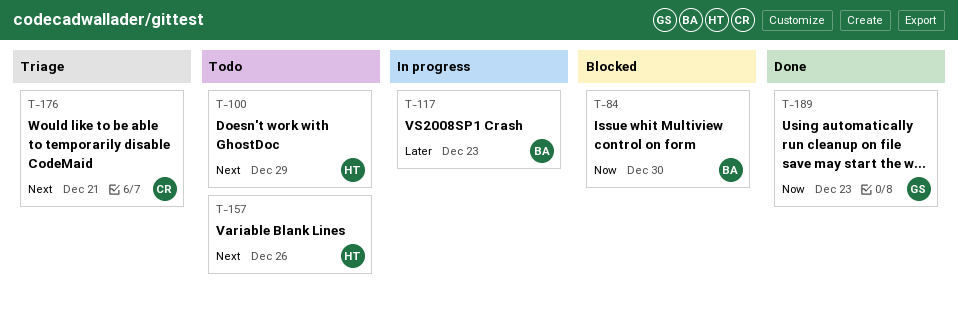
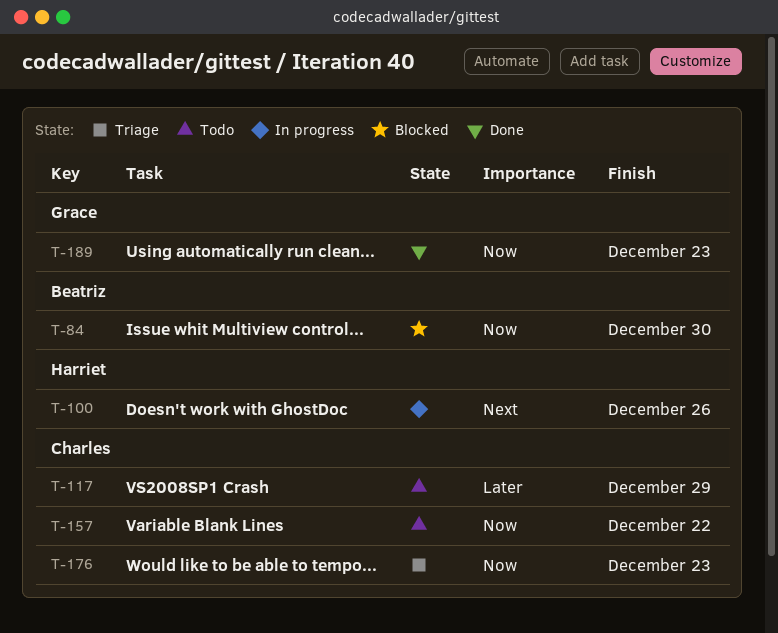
T-100, status: Todo -> In progress
T-100, due: Dec 29 -> Dec 26
T-117, status: In progress -> Todo
T-117, owner: Beatriz -> Charles
T-117, due: Dec 23 -> Dec 29
T-157, owner: Harriet -> Charles
T-157, priority: Next -> Now
T-157, due: Dec 26 -> Dec 22
T-176, priority: Next -> Now
T-176, due: Dec 21 -> Dec 23

